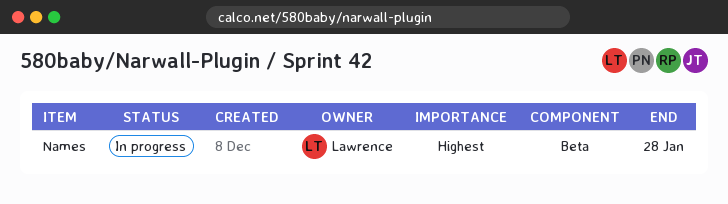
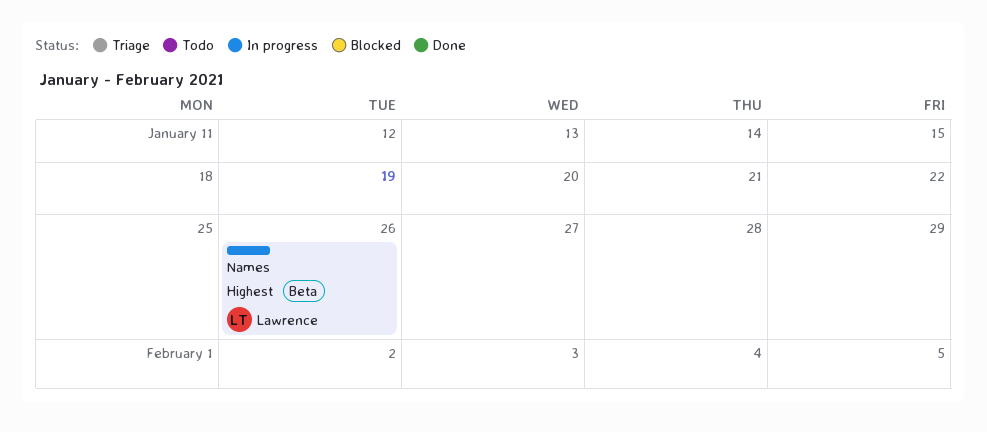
Names, due: Jan 28 -> Jan 26

